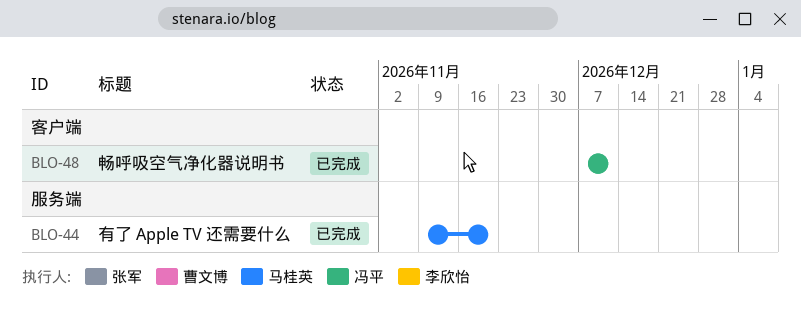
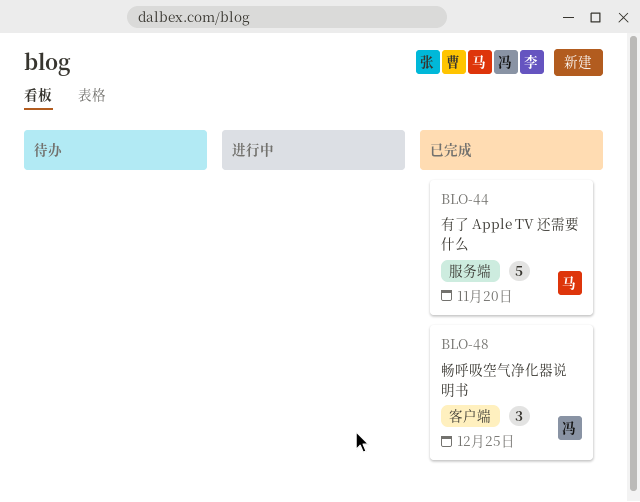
BLO-48, due: Dec 11 -> Dec 25

